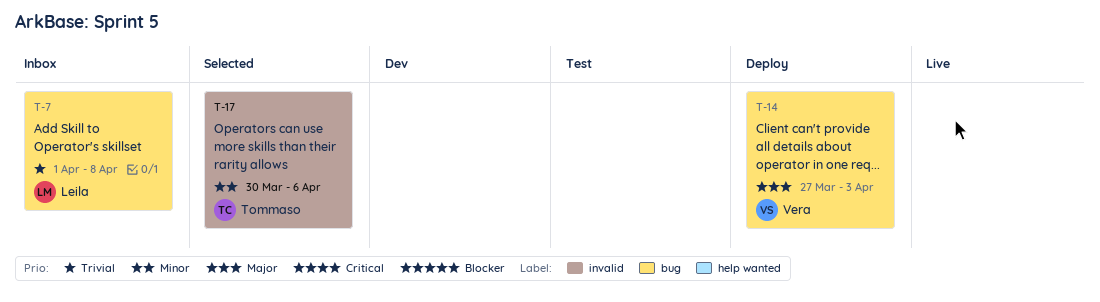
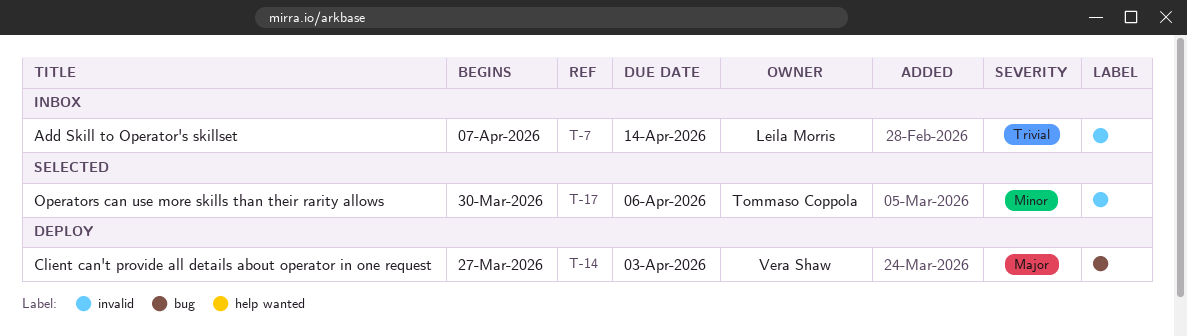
T-7, label: bug -> invalid
T-7, start: Apr 1 -> Apr 7
T-7, due: Apr 8 -> Apr 14

